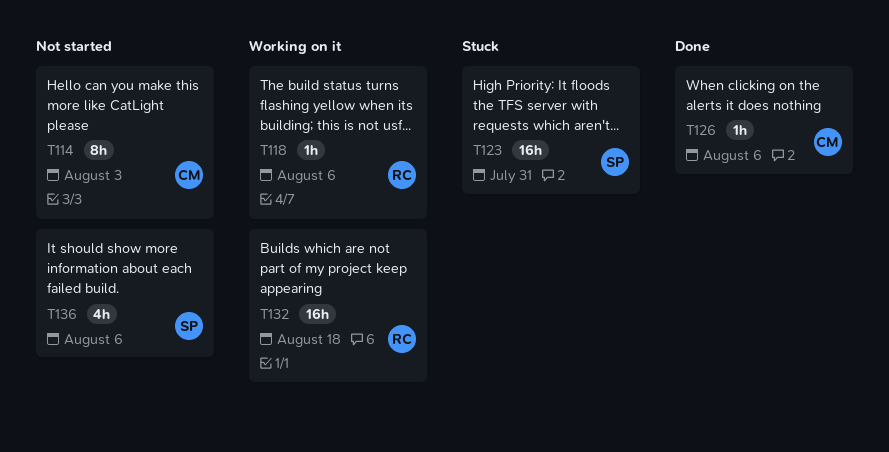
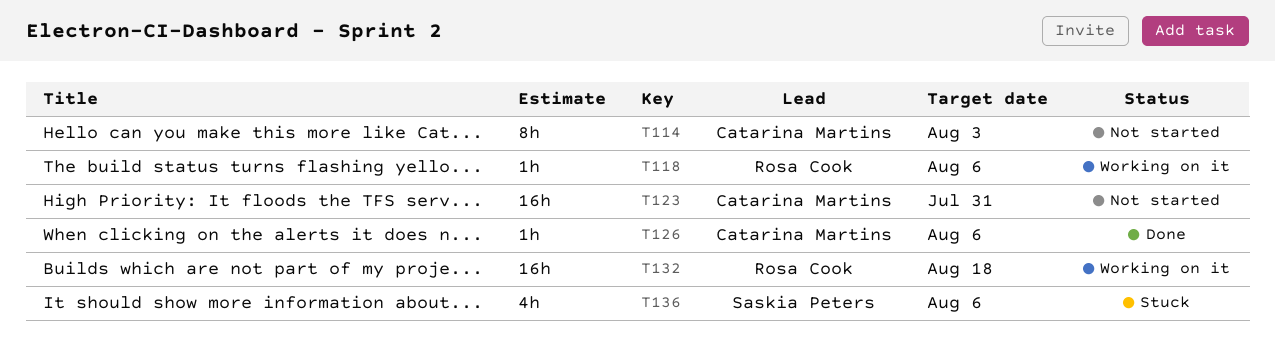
T123, status: Stuck -> Not started
T123, owner: Saskia Peters -> Catarina Martins
T136, status: Not started -> Stuck

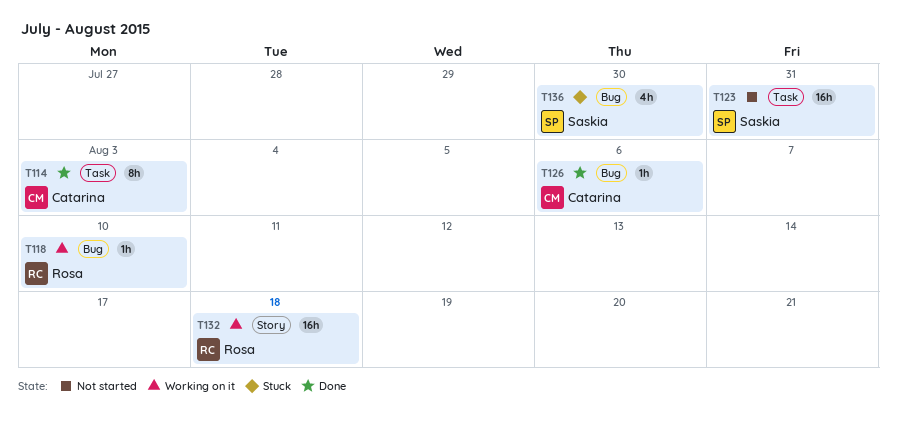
T114, status: Not started -> Done
T118, due: Aug 6 -> Aug 10
T123, owner: Catarina Martins -> Saskia Peters
T136, due: Aug 6 -> Jul 30

